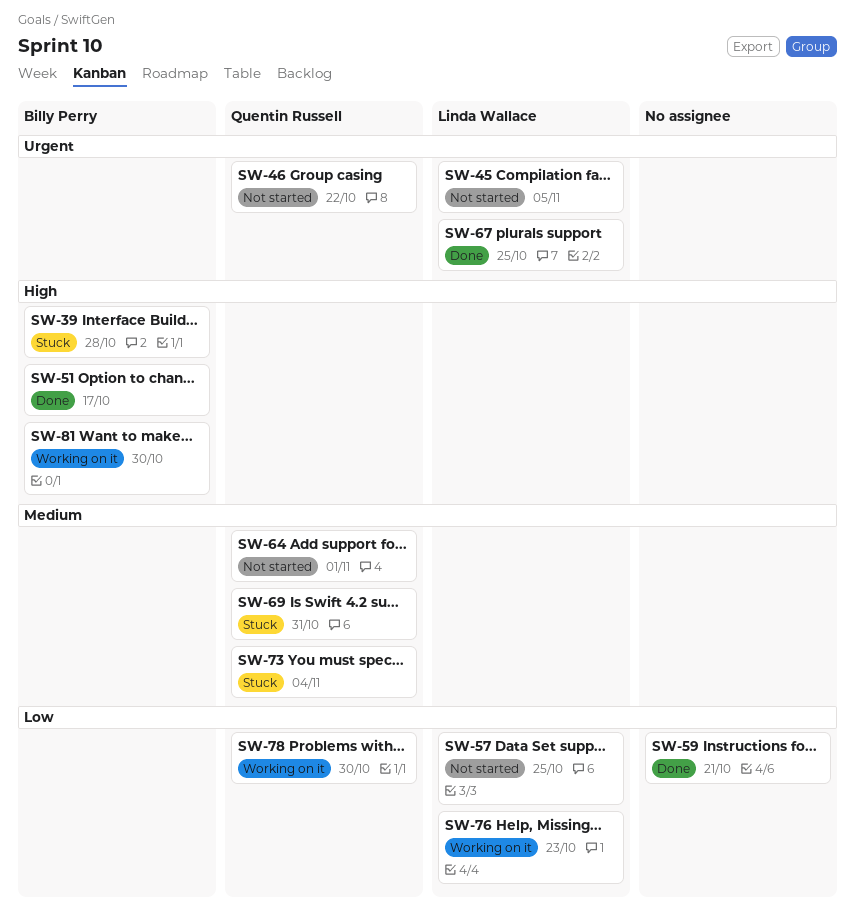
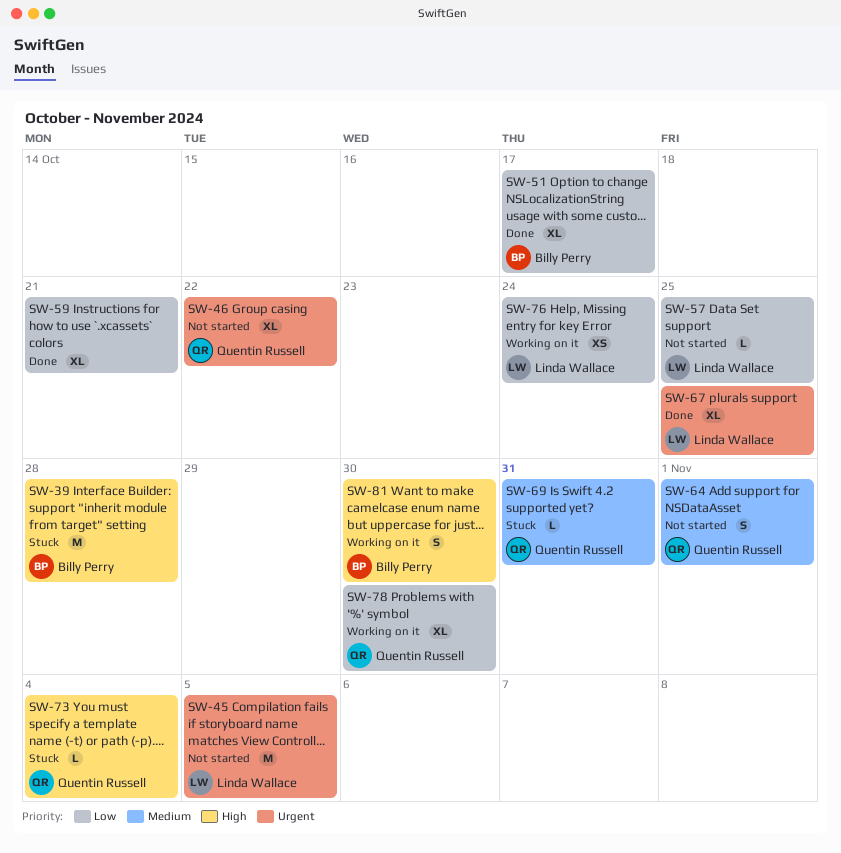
SW-51, priority: High -> Low
SW-73, priority: Medium -> High
SW-76, due: Oct 23 -> Oct 24

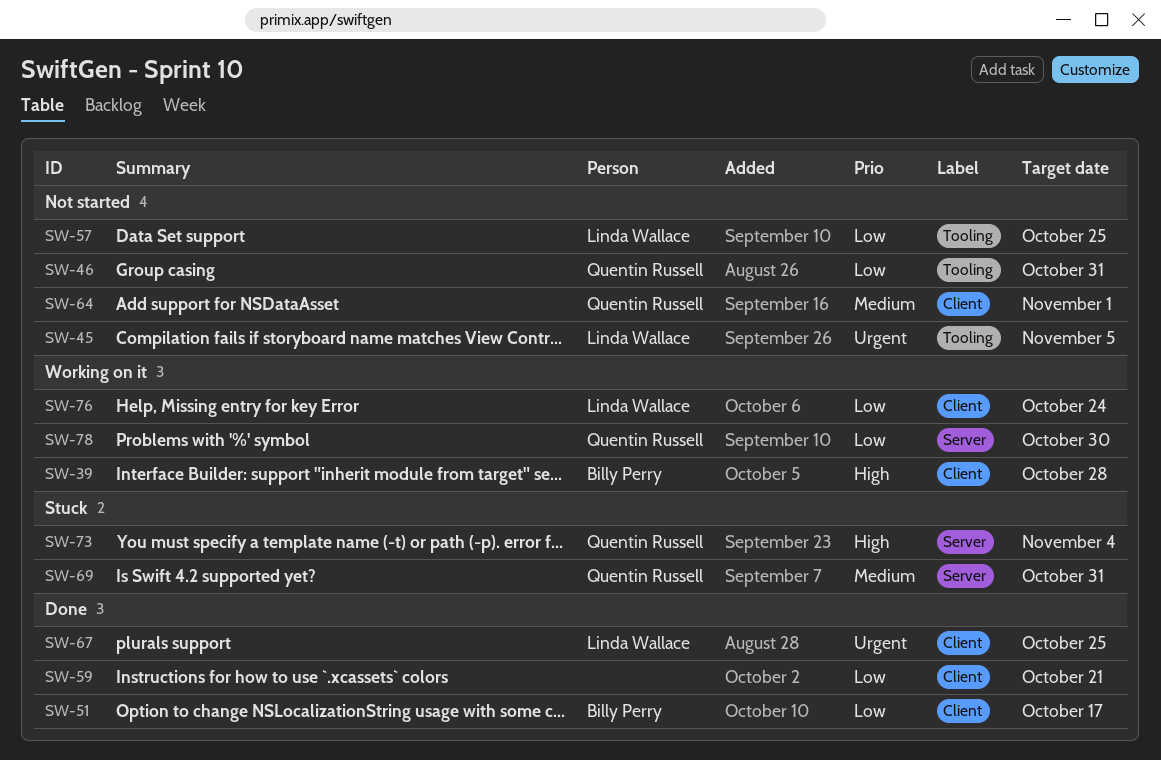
SW-39, status: Stuck -> Working on it
SW-46, priority: Urgent -> Low
SW-46, due: Oct 22 -> Oct 31
SW-81: present -> none

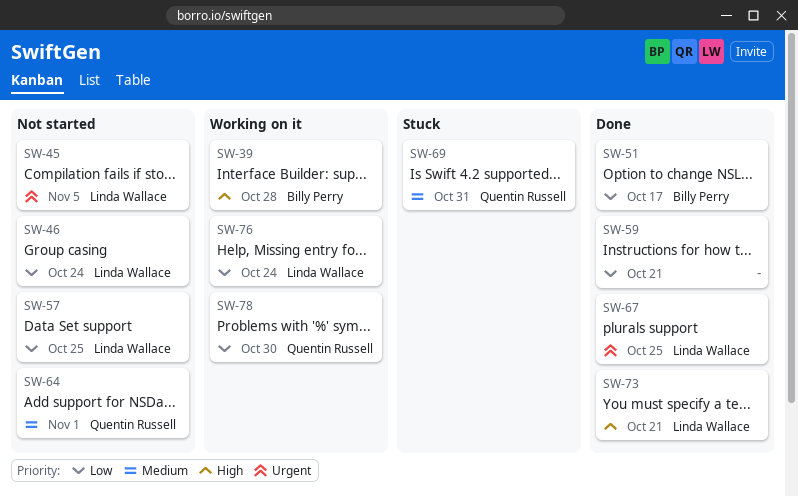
SW-46, owner: Quentin Russell -> Linda Wallace
SW-46, due: Oct 31 -> Oct 24
SW-73, status: Stuck -> Done
SW-73, owner: Quentin Russell -> Linda Wallace
SW-73, due: Nov 4 -> Oct 21

